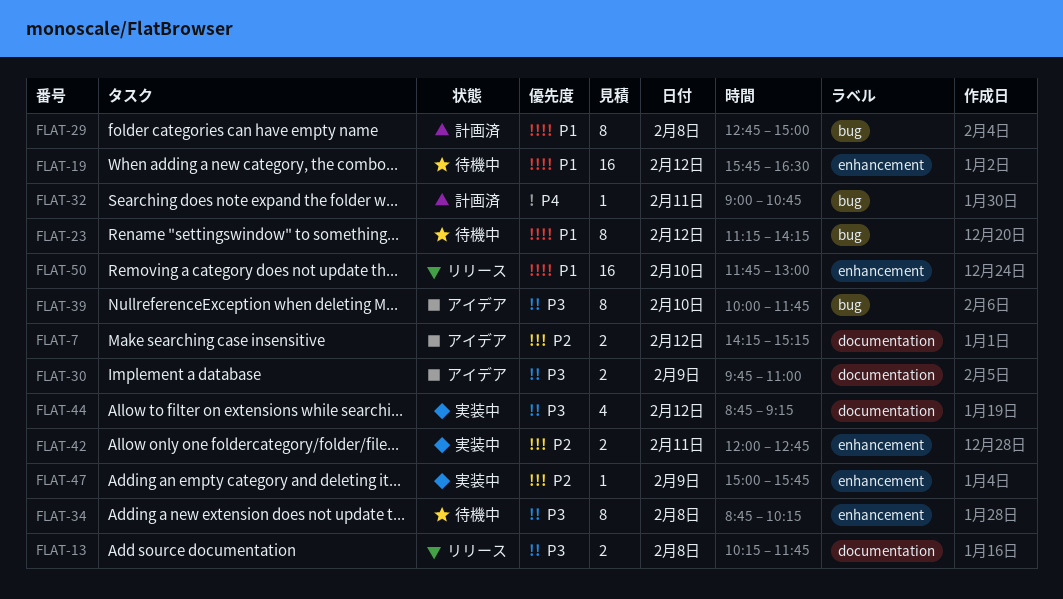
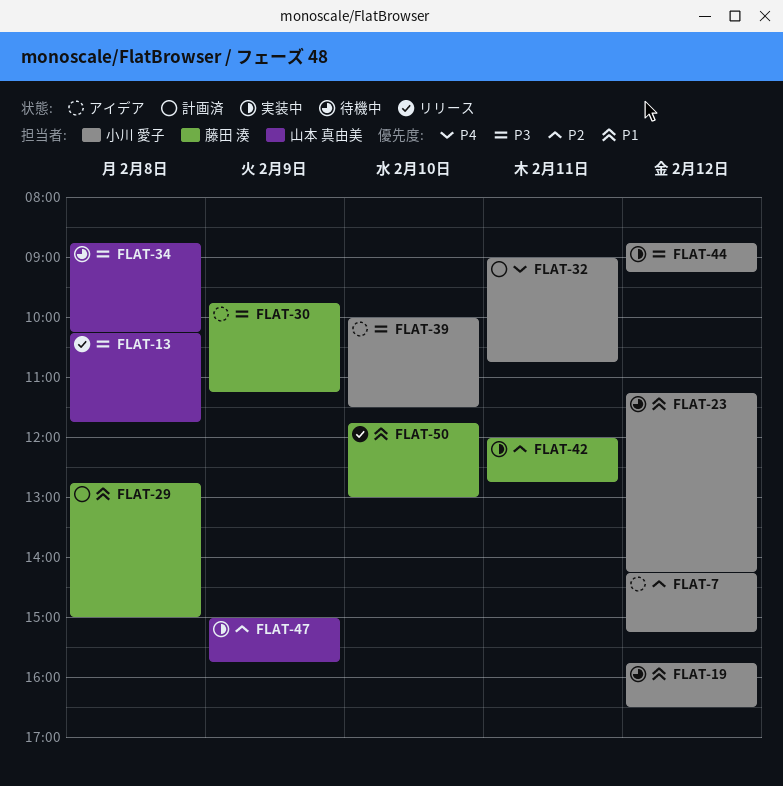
FLAT-30, ends: 11:00 -> 11:15
FLAT-39, ends: 11:45 -> 11:30

